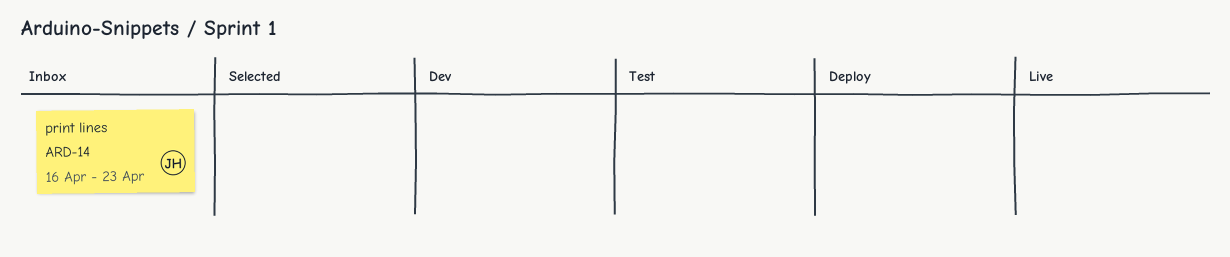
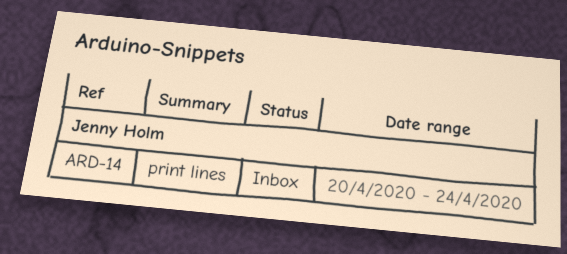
ARD-14, start: Apr 16 -> Apr 20
ARD-14, due: Apr 23 -> Apr 24

